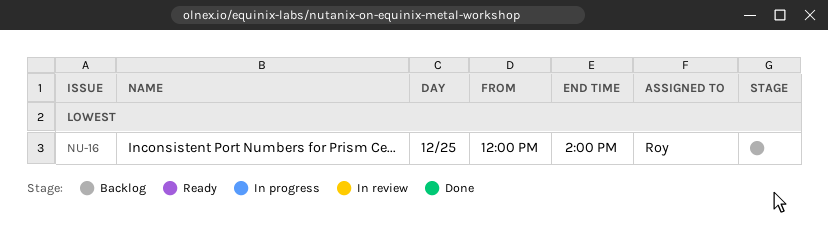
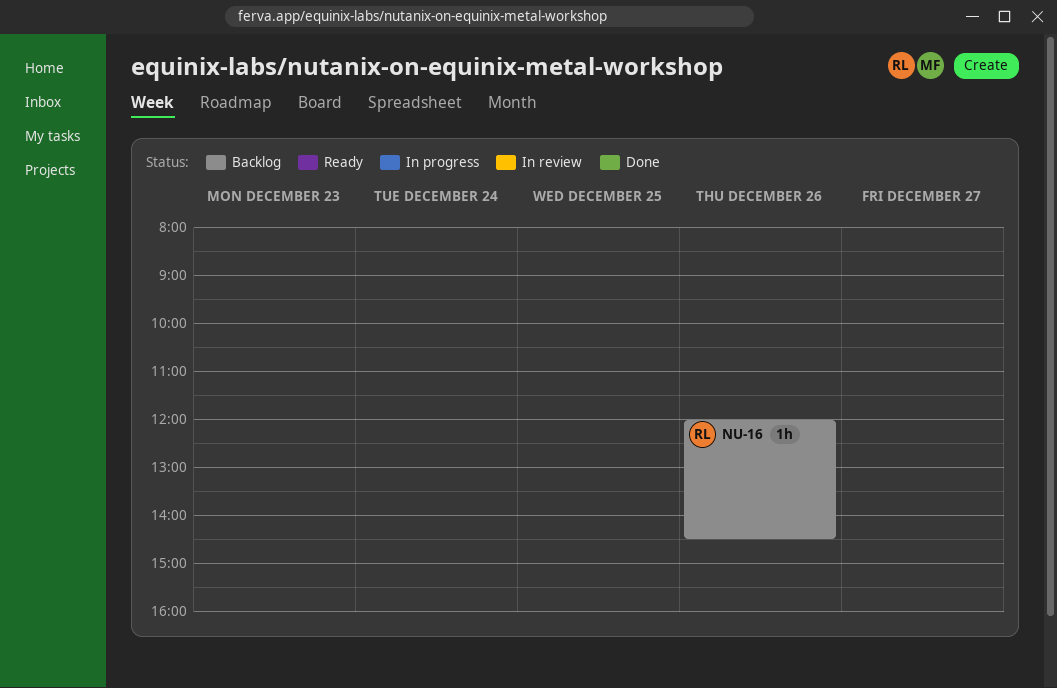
NU-16, day: Dec 25 -> Dec 26
NU-16, ends: 14:00 -> 14:30

